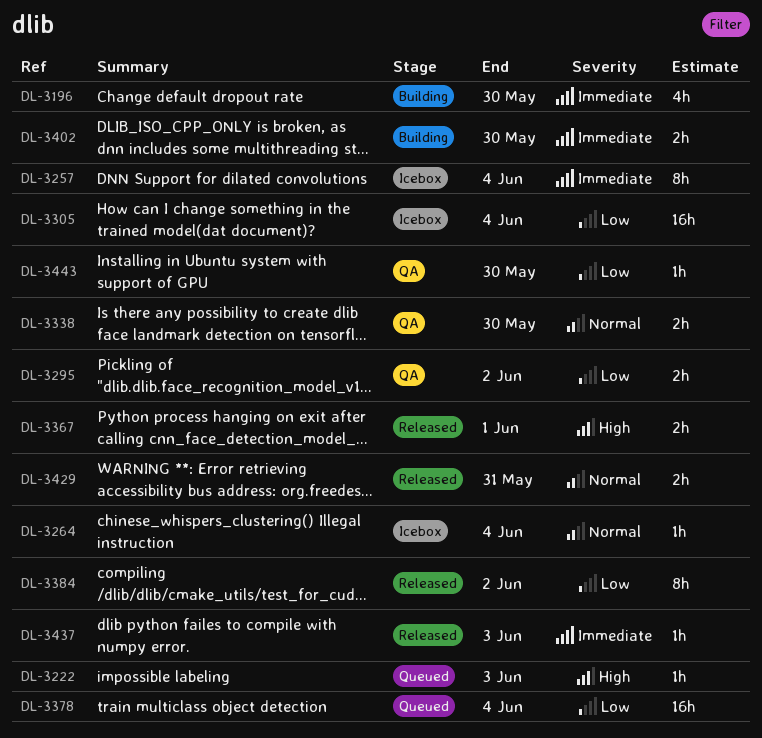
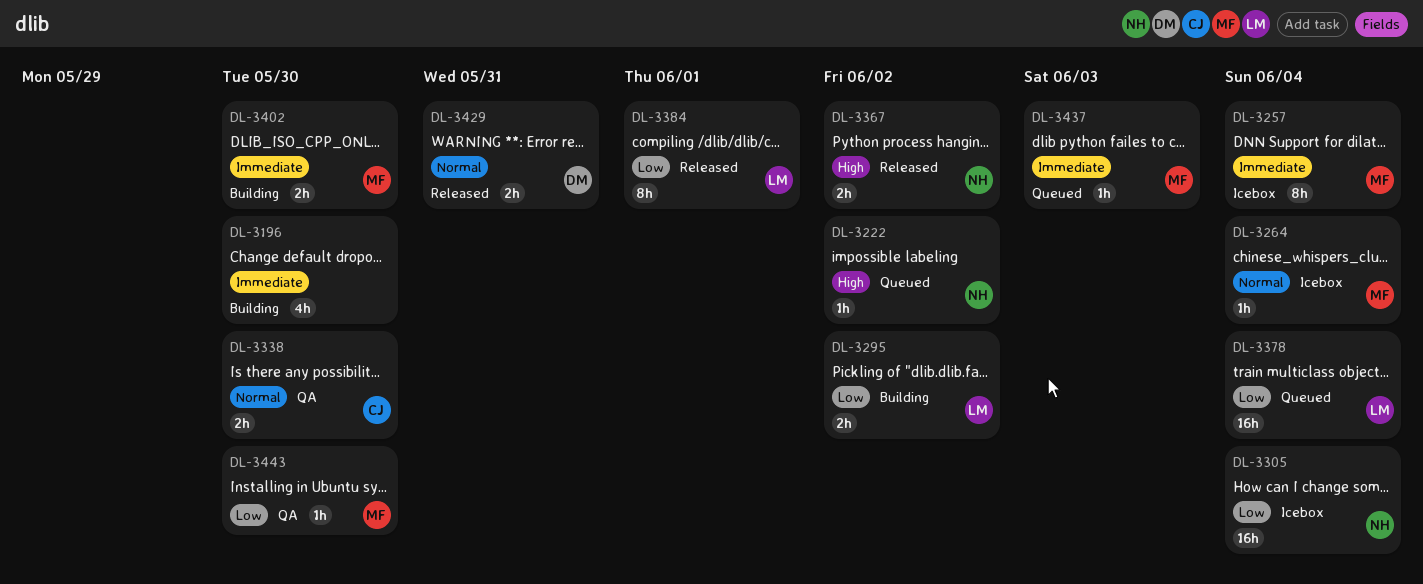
DL-3222, due: Jun 3 -> Jun 2
DL-3295, status: QA -> Building
DL-3367, due: Jun 1 -> Jun 2
DL-3384, due: Jun 2 -> Jun 1
DL-3437, status: Released -> Queued

